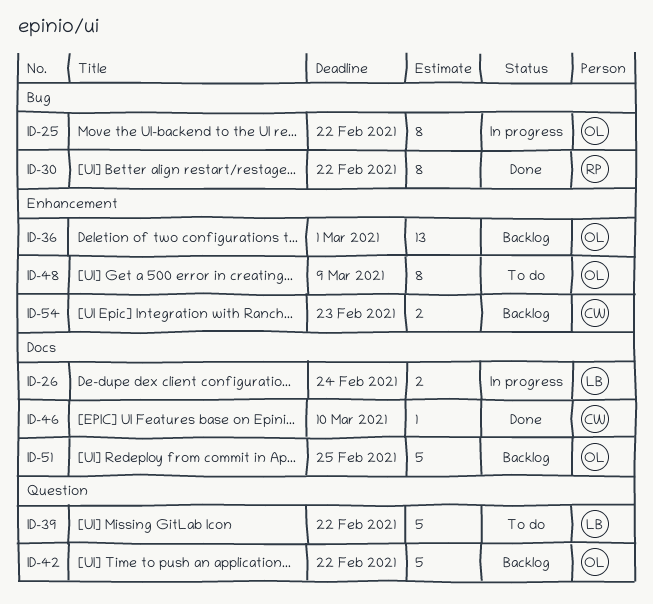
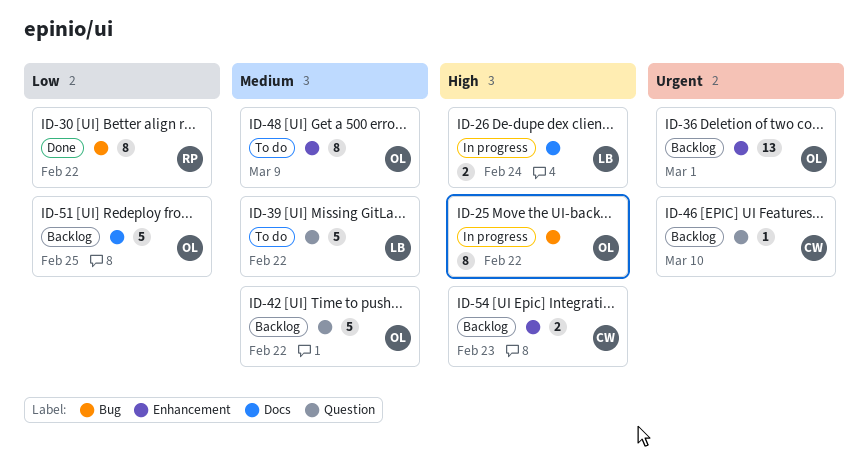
ID-46, status: Done -> Backlog
ID-46, label: Docs -> Question

